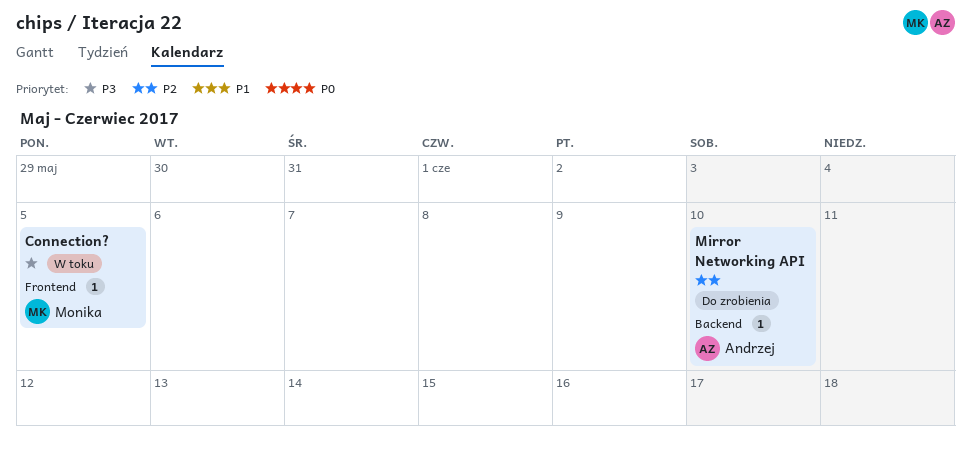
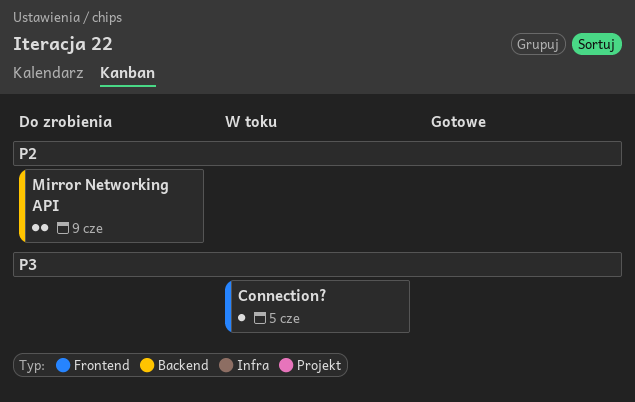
Mirror Networking API, estimate: 1 -> 2
Mirror Networking API, due: Jun 10 -> Jun 9

